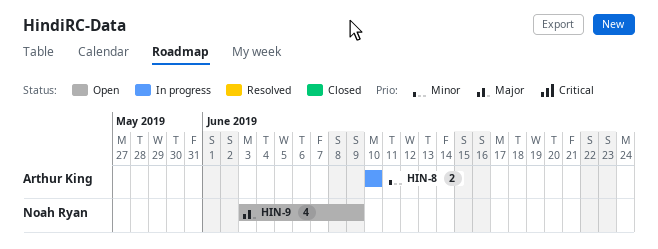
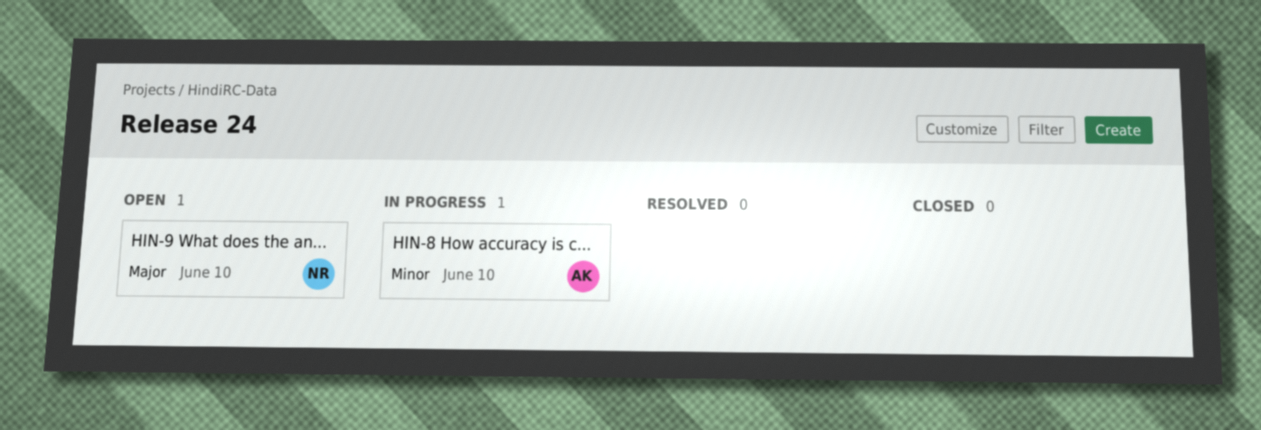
HIN-9, due: Jun 9 -> Jun 10

